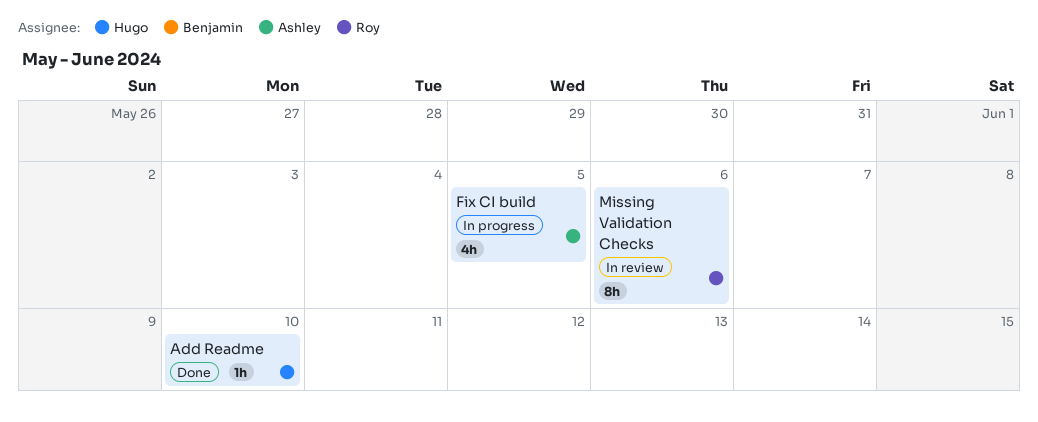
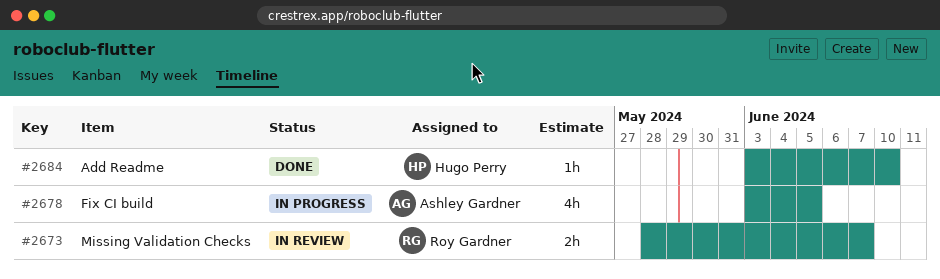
Missing Validation Checks, estimate: 8h -> 2h
Missing Validation Checks, due: Jun 6 -> Jun 7

